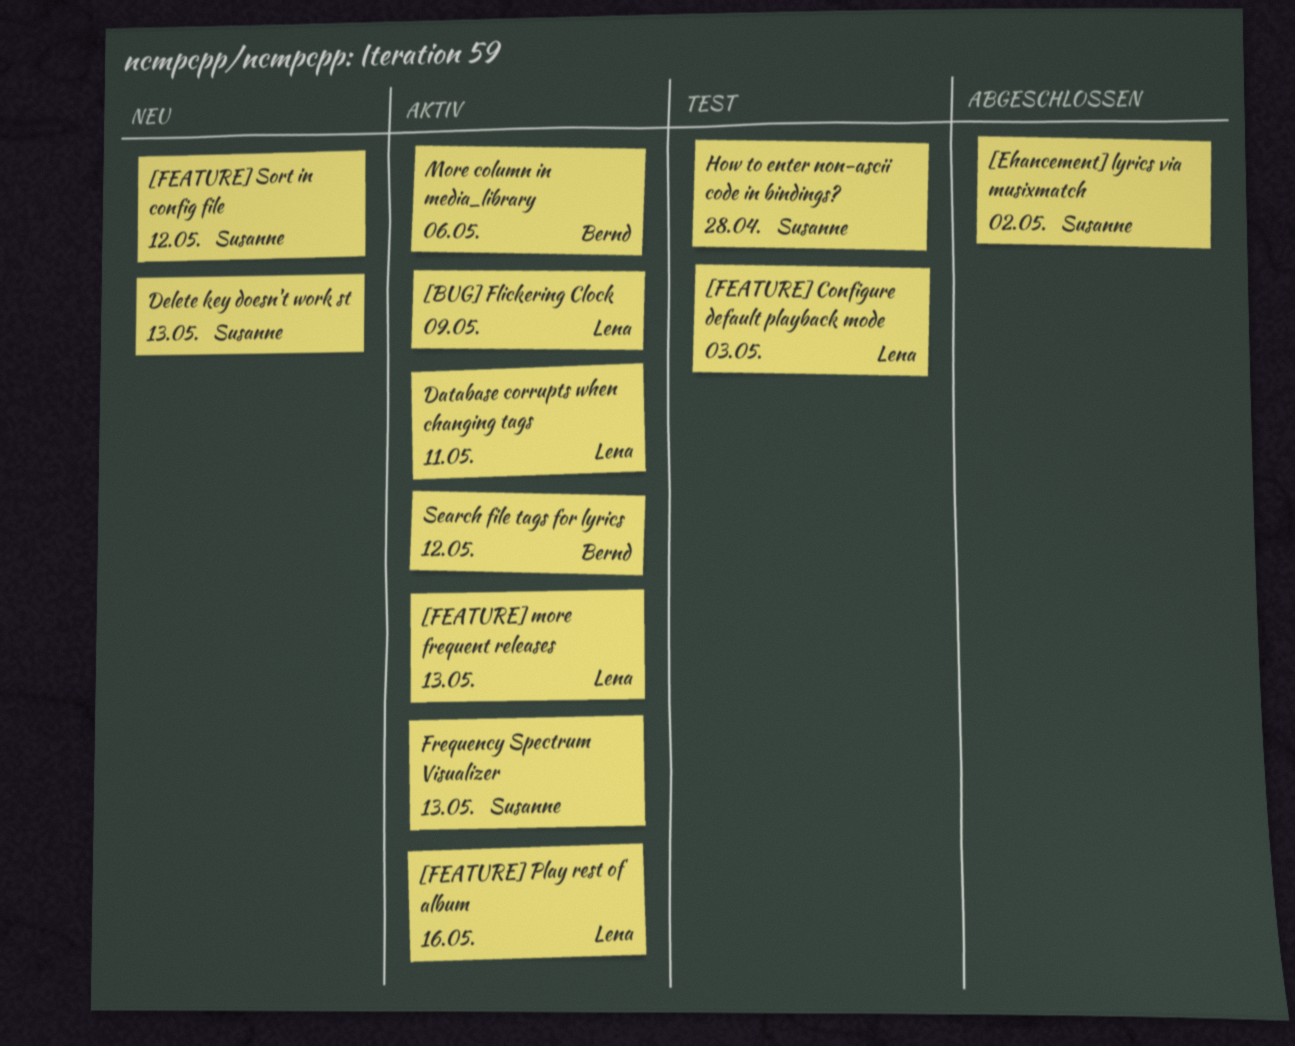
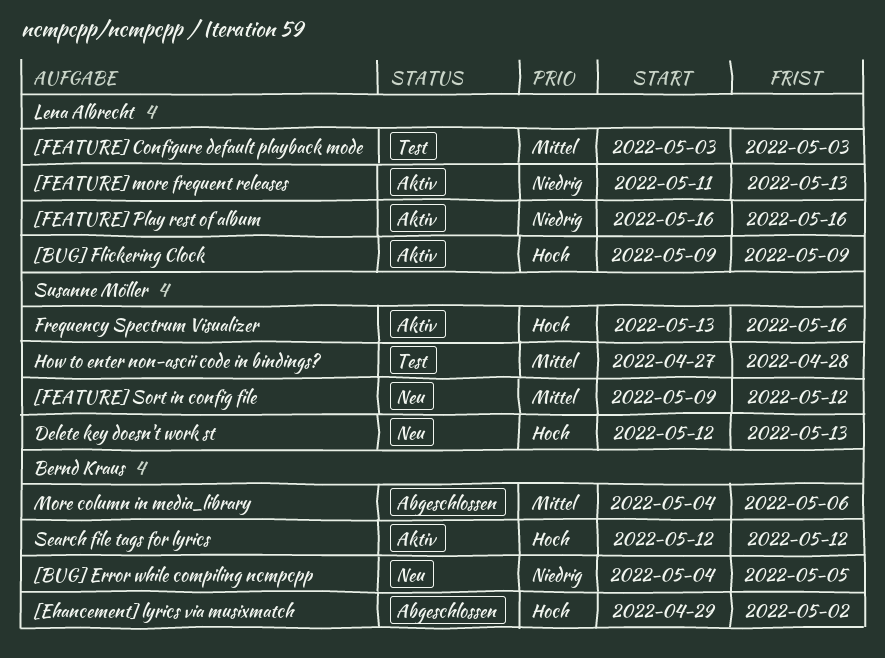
[BUG] Error while compiling ncmpcpp: none -> present
[Ehancement] lyrics via musixmatch, owner: Susanne Möller -> Bernd Kraus
Database corrupts when changing tags: present -> none
Frequency Spectrum Visualizer, due: May 13 -> May 16
More column in media_library, status: Aktiv -> Abgeschlossen

